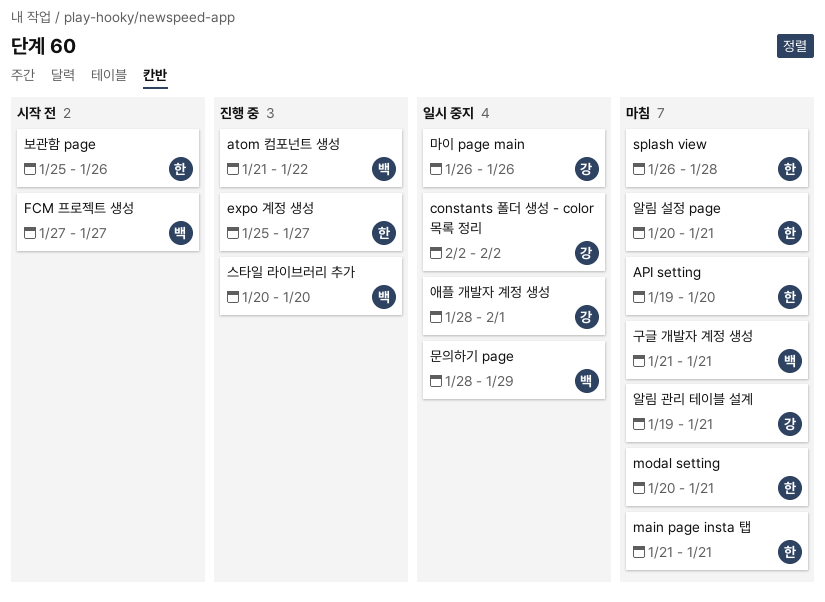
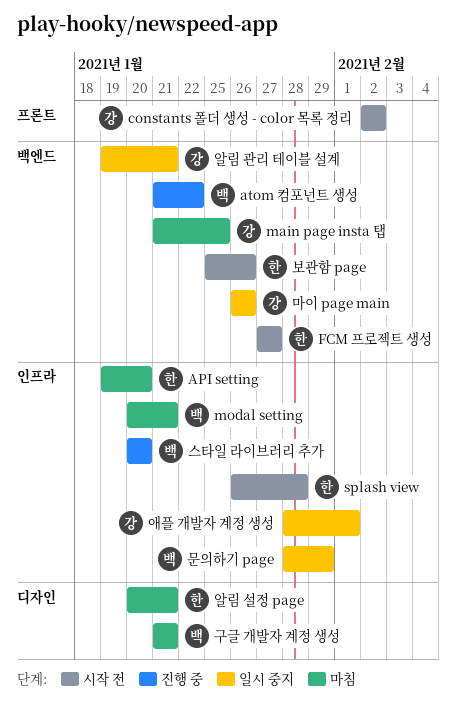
constants 폴더 생성 - color 목록 정리, status: 일시 중지 -> 시작 전
expo 계정 생성: present -> none
FCM 프로젝트 생성, owner: 백 -> 한
main page insta 탭, owner: 한 -> 강
main page insta 탭, due: Jan 21 -> Jan 25
modal setting, owner: 한 -> 백
splash view, status: 마침 -> 시작 전
알림 관리 테이블 설계, status: 마침 -> 일시 중지

